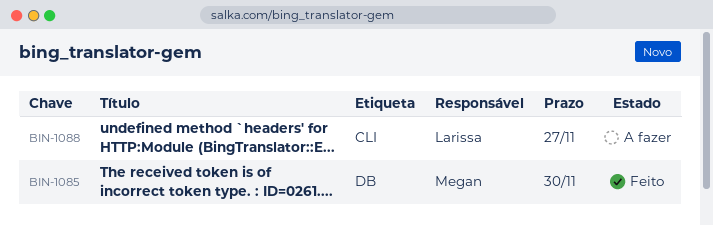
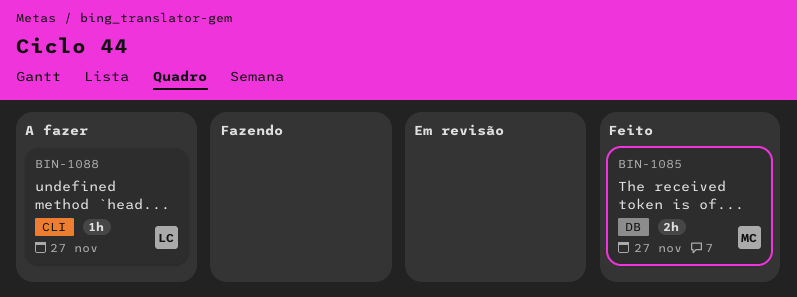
BIN-1085, due: Nov 30 -> Nov 27

